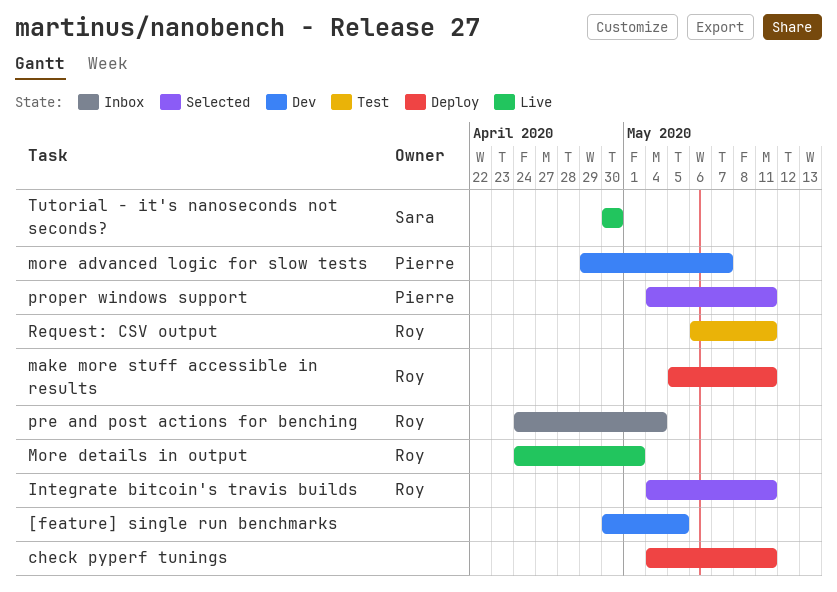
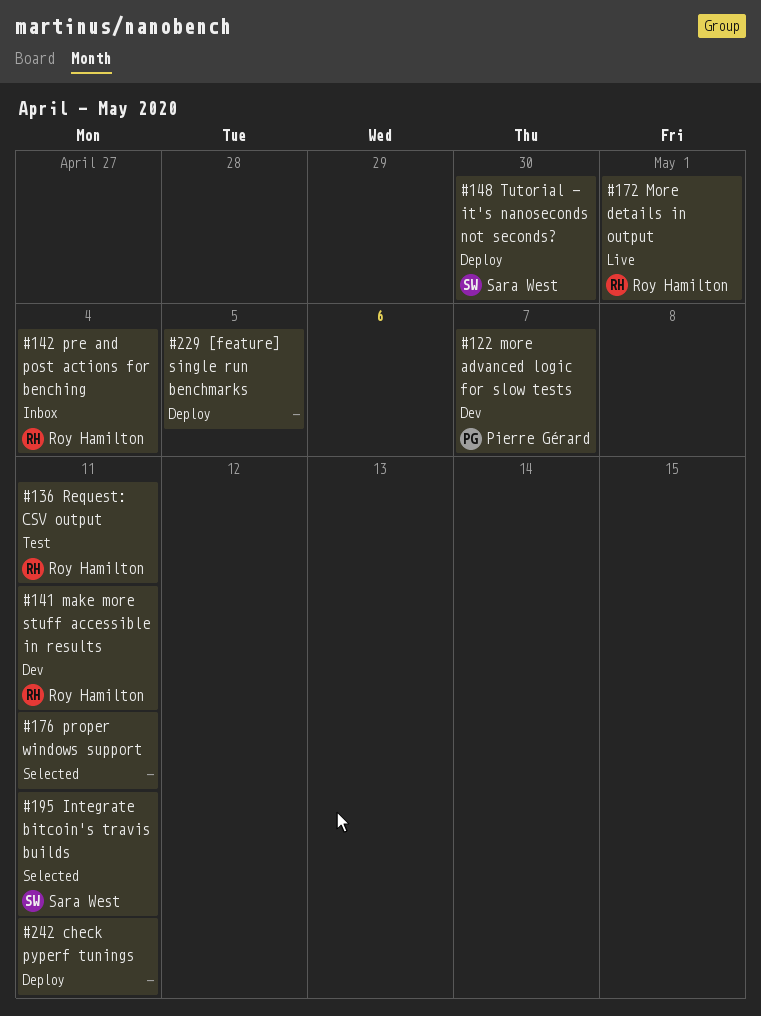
[feature] single run benchmarks, status: Dev -> Deploy
Integrate bitcoin's travis builds, owner: Roy Hamilton -> Sara West
make more stuff accessible in results, status: Deploy -> Dev
proper windows support, owner: Pierre Gérard -> none
Tutorial - it's nanoseconds not seconds?, status: Live -> Deploy

